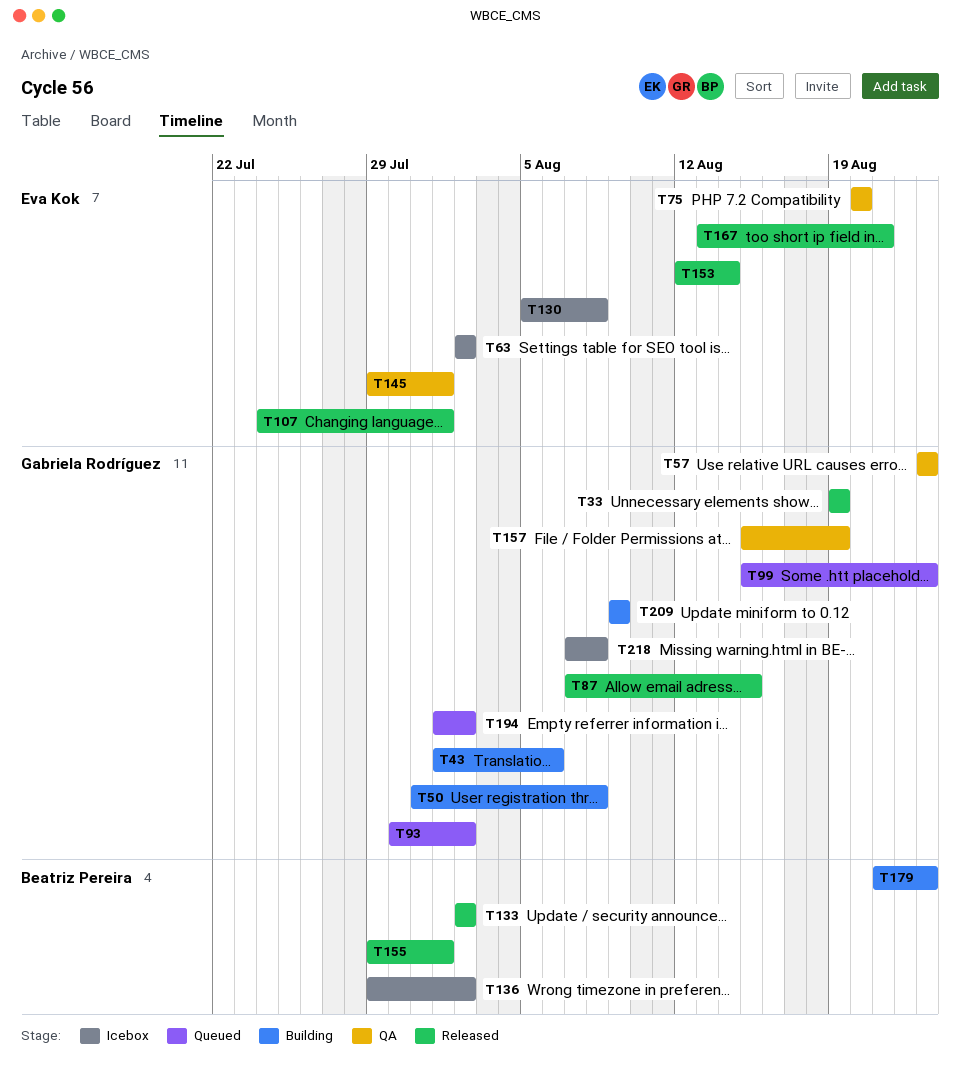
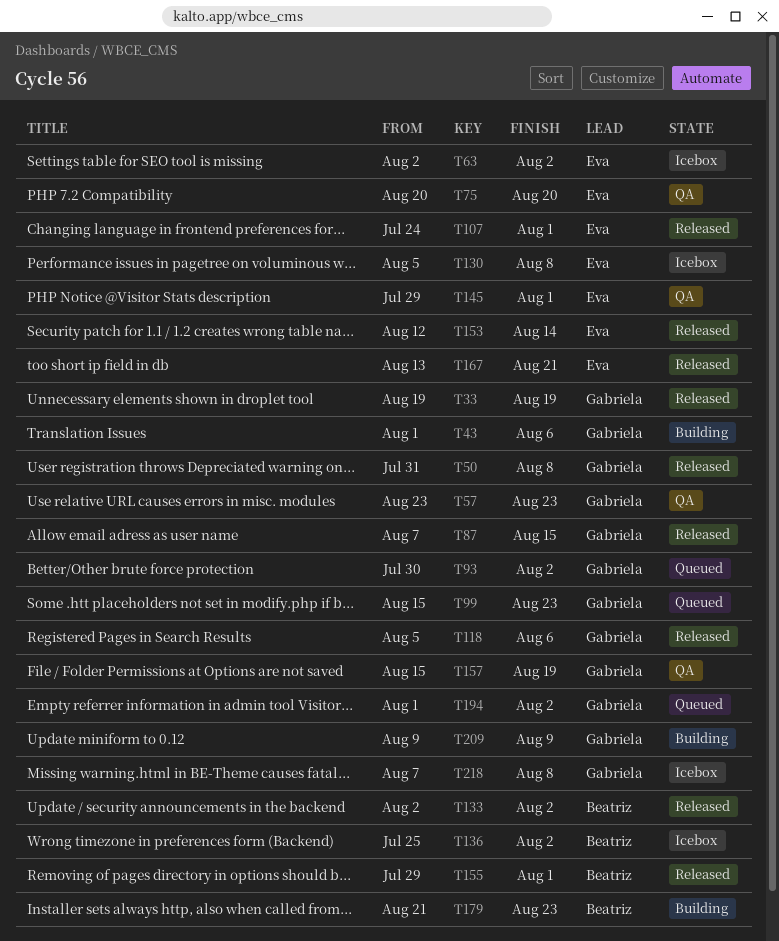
T50, status: Building -> Released
T118: none -> present
T136, start: Jul 29 -> Jul 25

